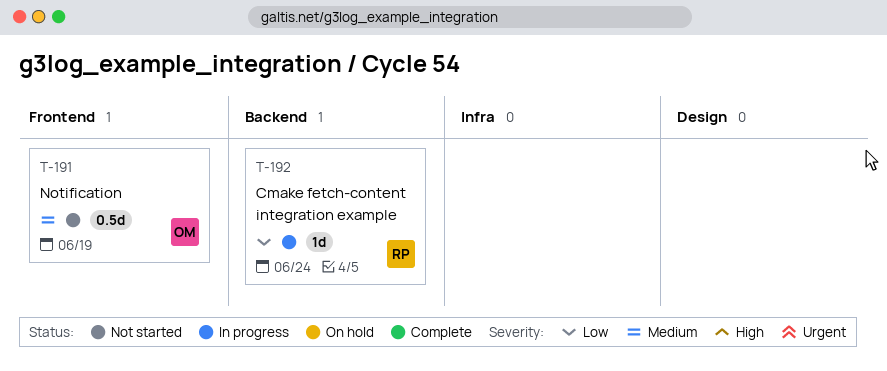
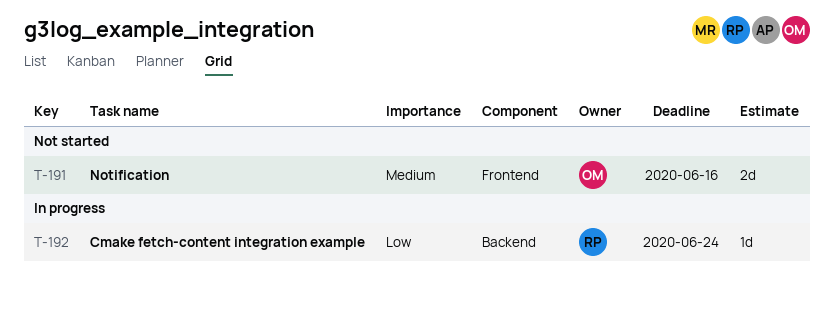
T-191, estimate: 0.5d -> 2d
T-191, due: Jun 19 -> Jun 16

